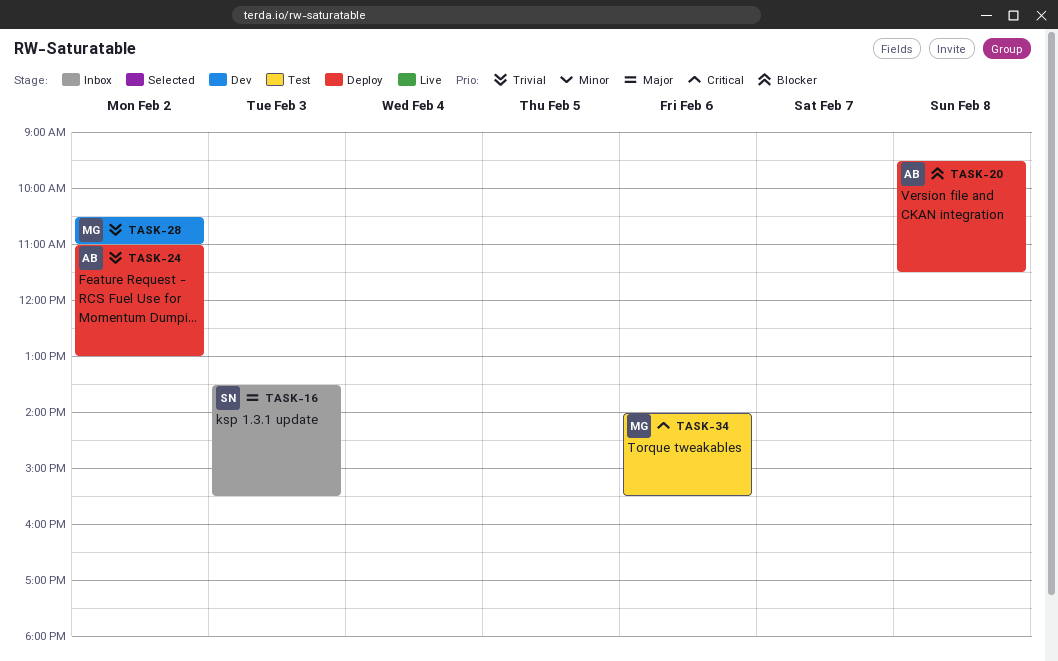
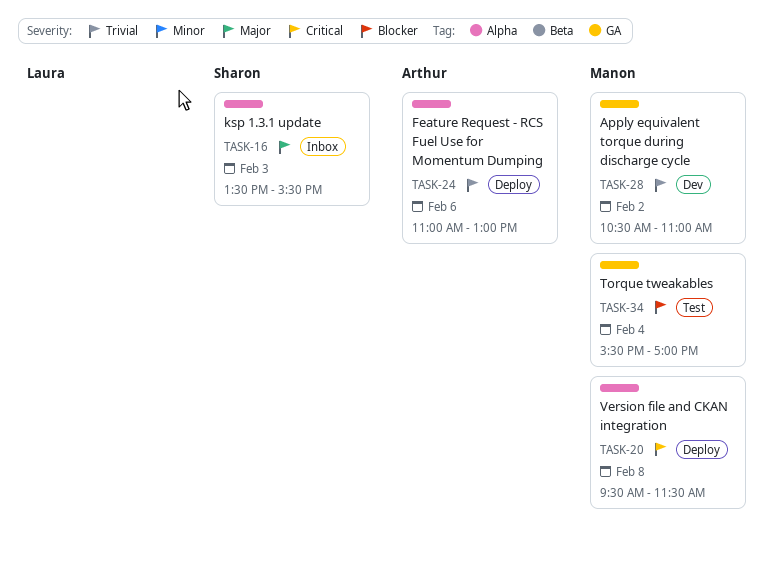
TASK-20, owner: Arthur -> Manon
TASK-20, priority: Blocker -> Critical
TASK-24, day: Feb 2 -> Feb 6
TASK-34, priority: Critical -> Blocker
TASK-34, day: Feb 6 -> Feb 4
TASK-34, begins: 14:00 -> 15:30
TASK-34, ends: 15:30 -> 17:00

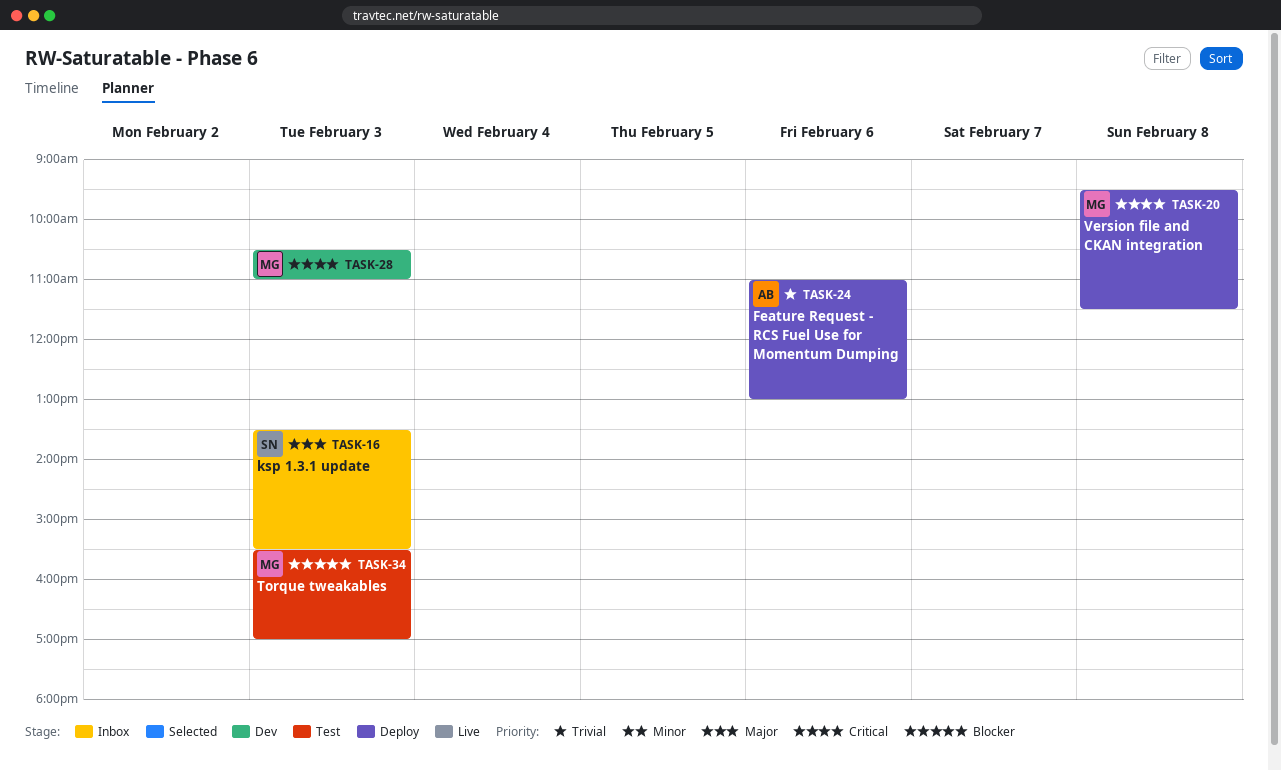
TASK-28, priority: Trivial -> Critical
TASK-28, day: Feb 2 -> Feb 3
TASK-34, day: Feb 4 -> Feb 3

